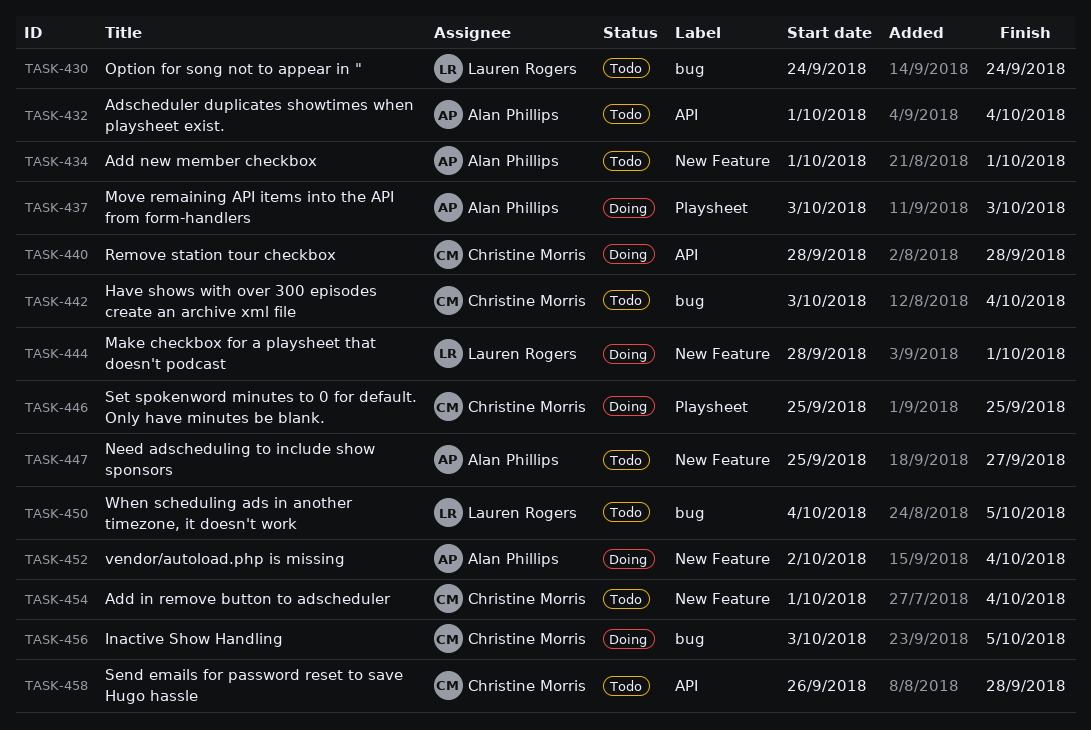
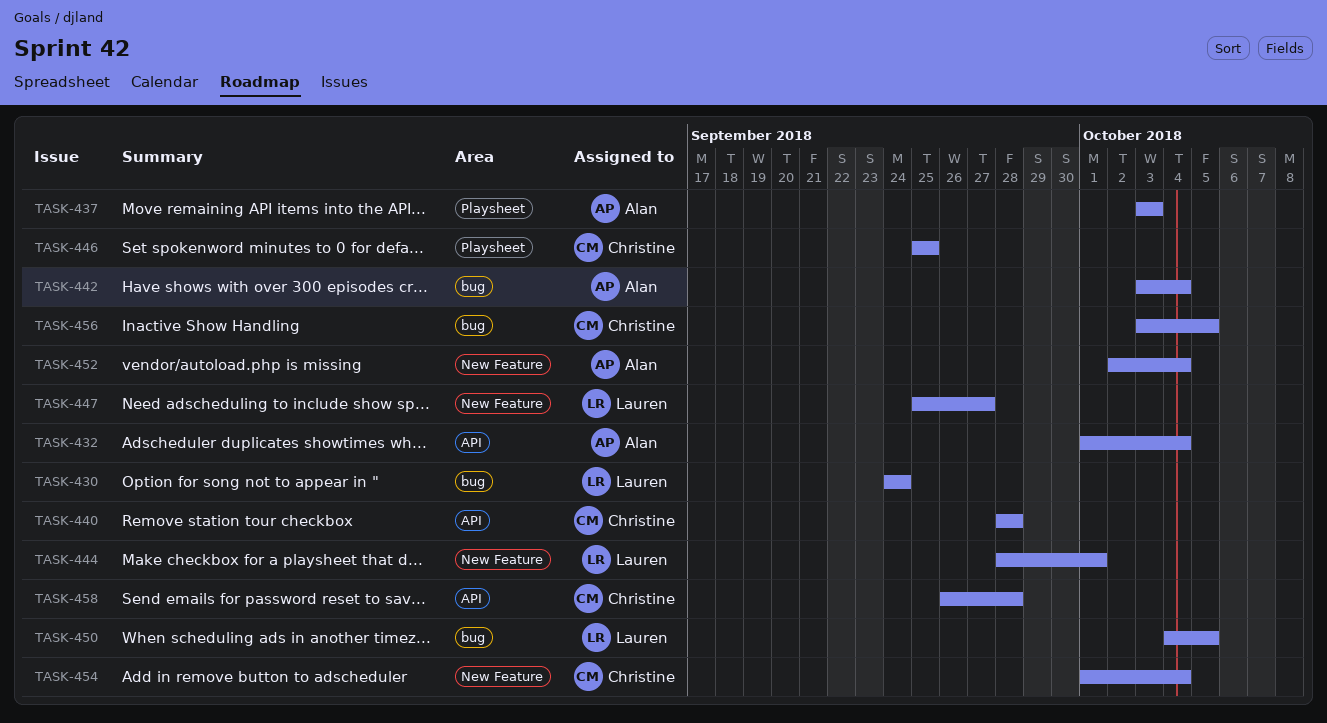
TASK-434: present -> none
TASK-442, owner: Christine Morris -> Alan Phillips
TASK-447, owner: Alan Phillips -> Lauren Rogers

